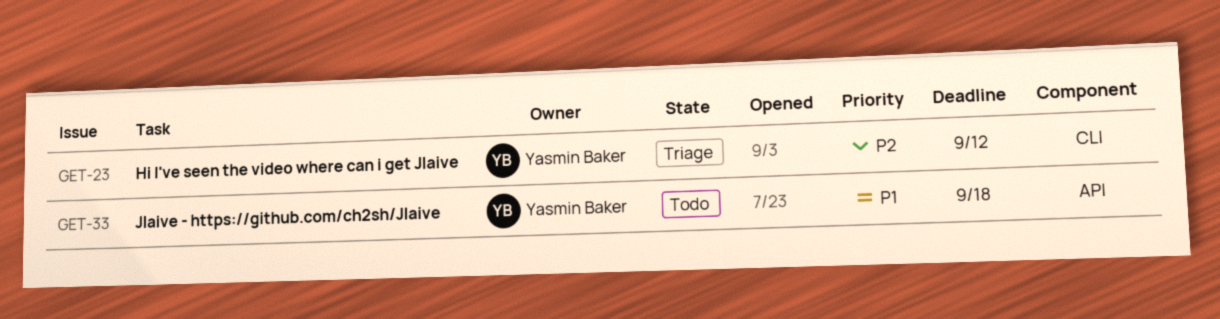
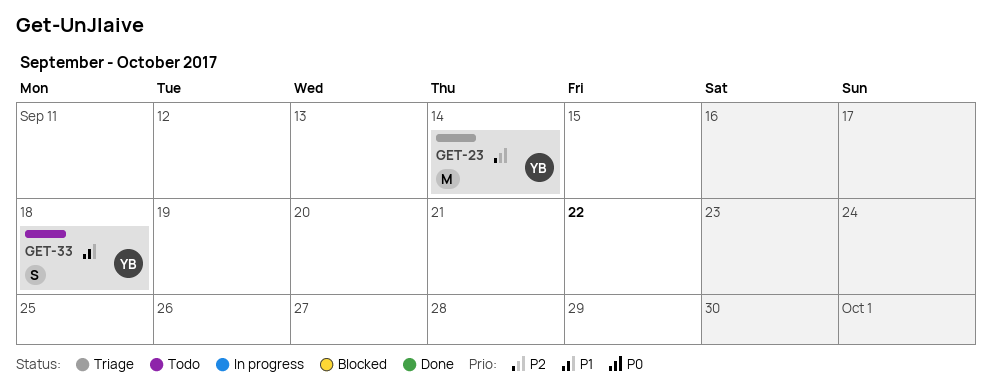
GET-23, due: Sep 12 -> Sep 14

